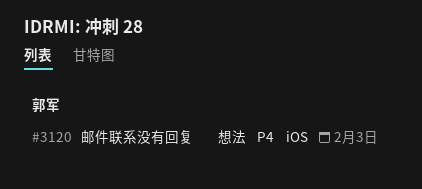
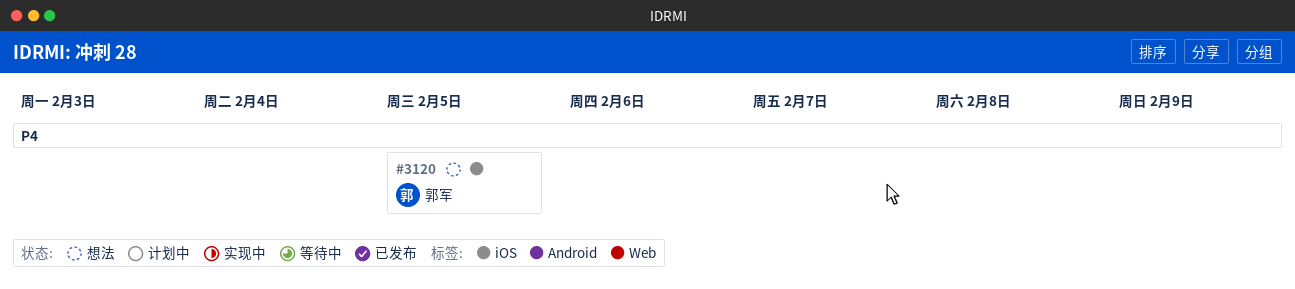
#3120, due: Feb 3 -> Feb 5

